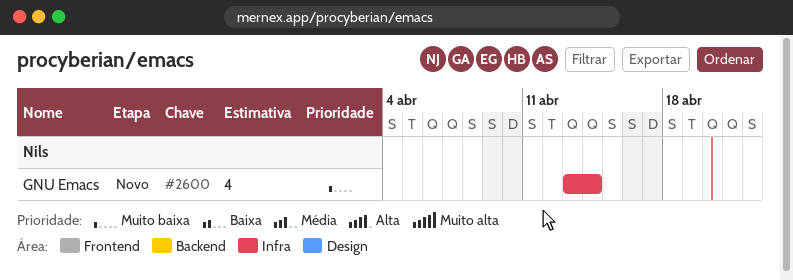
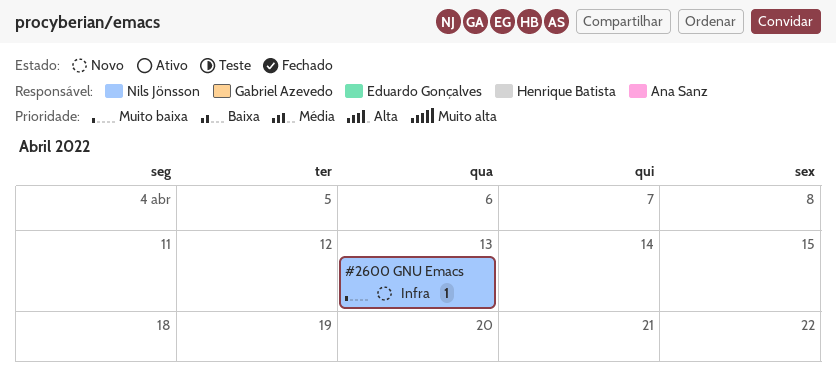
#2600, estimate: 4 -> 1
#2600, due: Apr 14 -> Apr 13

